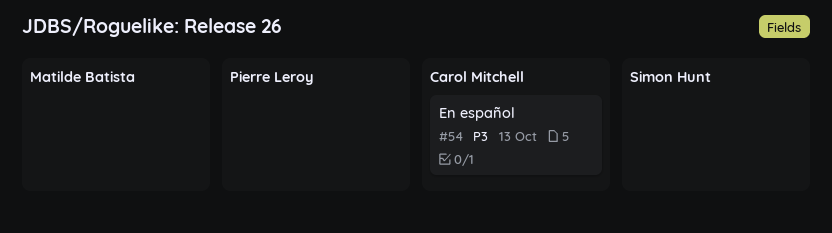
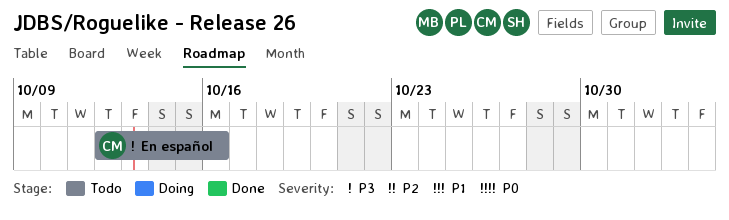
En español, due: Oct 13 -> Oct 16

